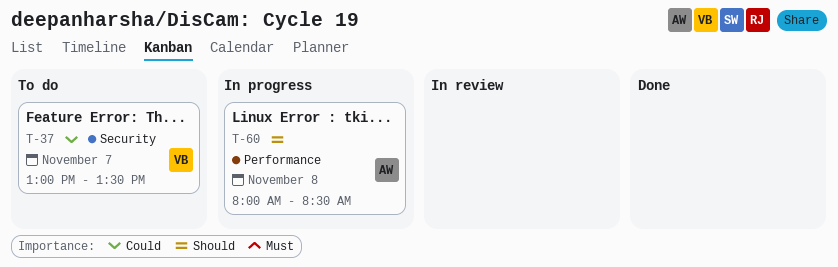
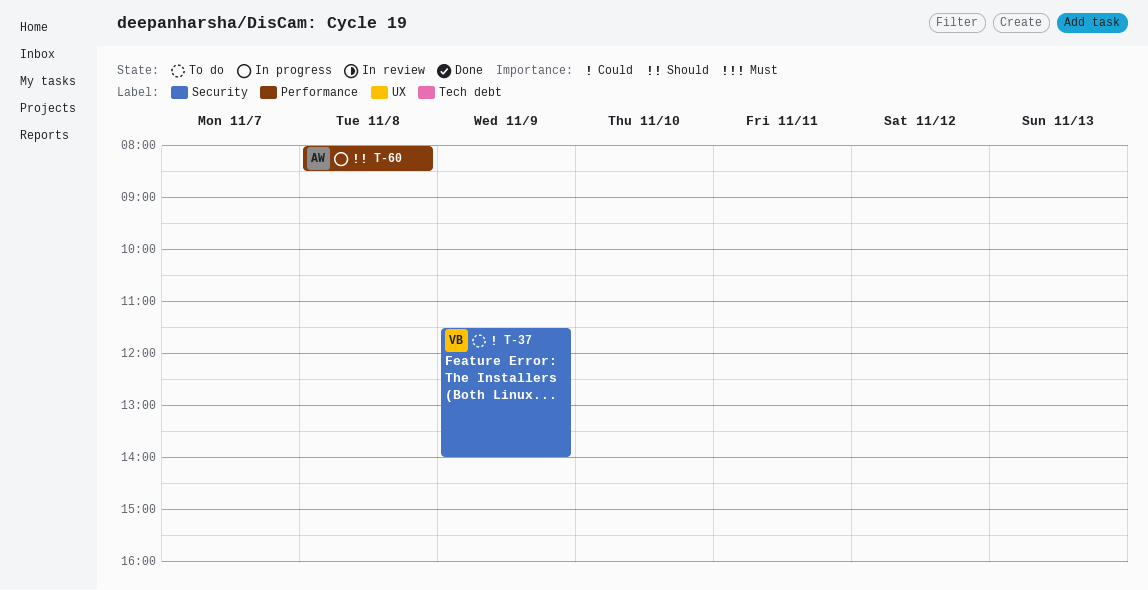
T-37, day: Nov 7 -> Nov 9
T-37, begins: 13:00 -> 11:30
T-37, ends: 13:30 -> 14:00

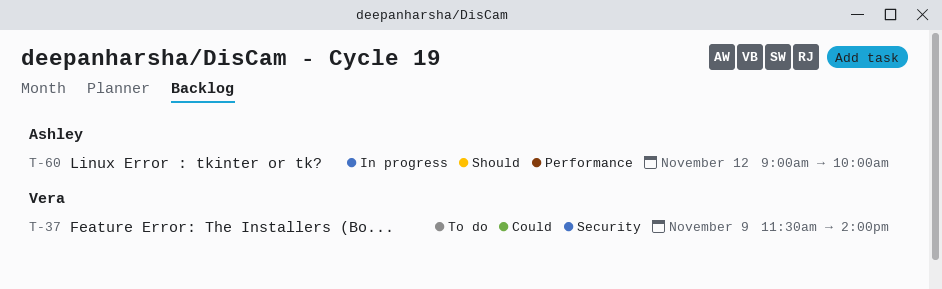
T-60, day: Nov 8 -> Nov 12
T-60, begins: 08:00 -> 09:00
T-60, ends: 08:30 -> 10:00

